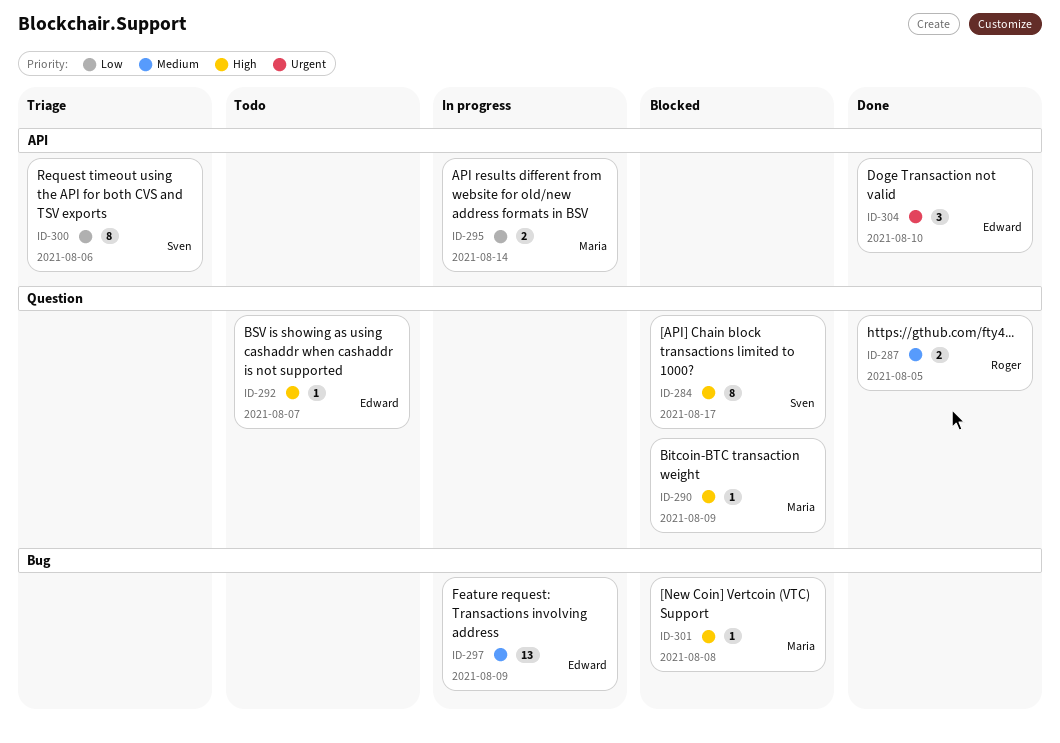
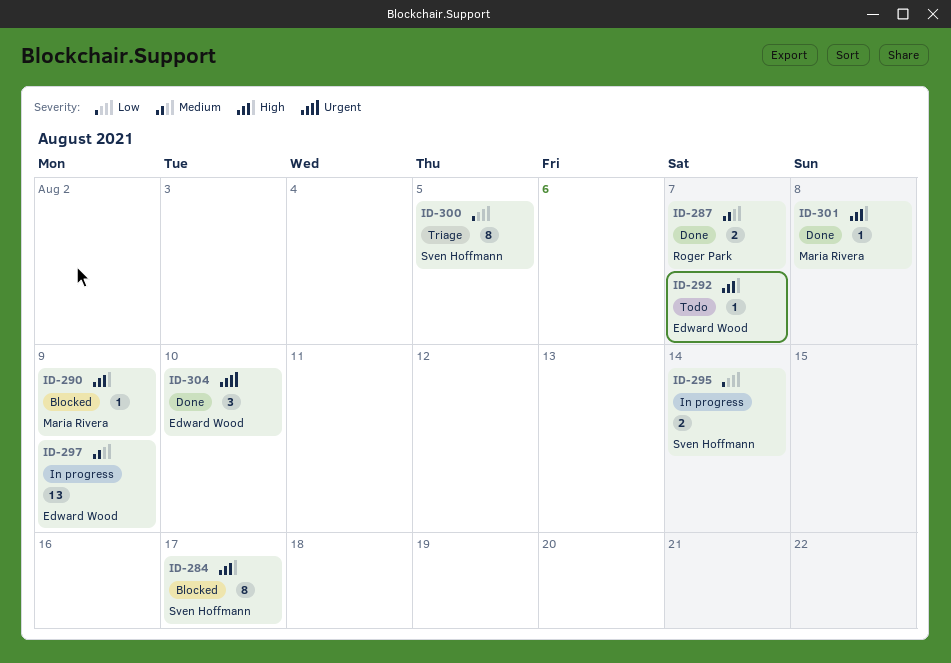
ID-287, due: Aug 5 -> Aug 7
ID-295, owner: Maria Rivera -> Sven Hoffmann
ID-300, due: Aug 6 -> Aug 5
ID-301, status: Blocked -> Done

